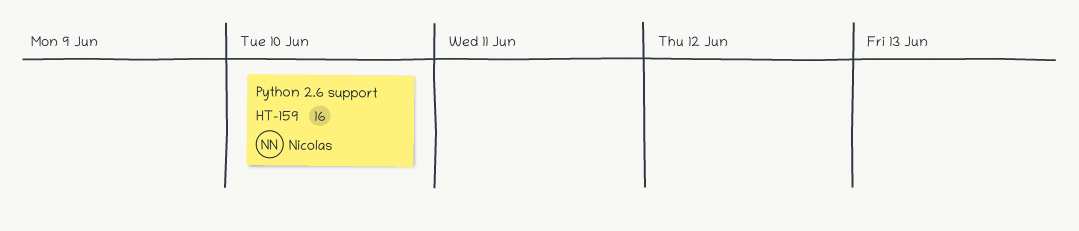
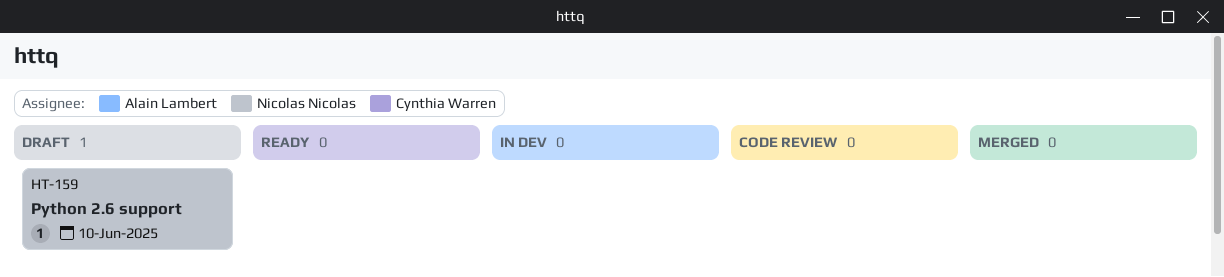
HT-159, estimate: 16 -> 1

